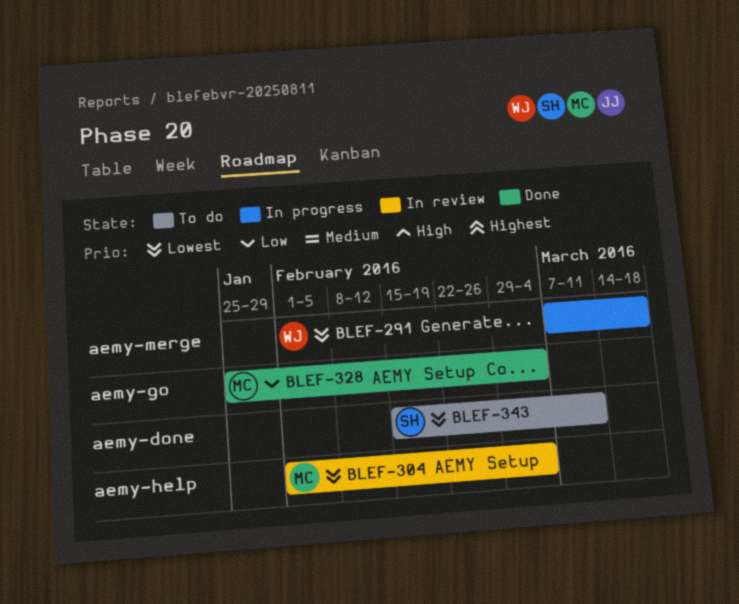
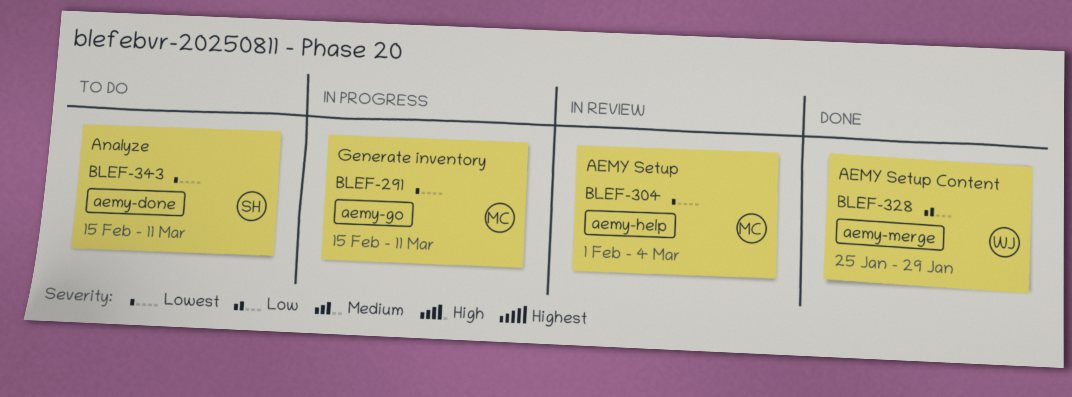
BLEF-291, owner: WJ -> MC
BLEF-291, label: aemy-merge -> aemy-go
BLEF-291, start: Mar 7 -> Feb 15
BLEF-291, due: Mar 18 -> Mar 11
BLEF-328, owner: MC -> WJ
BLEF-328, label: aemy-go -> aemy-merge
BLEF-328, due: Mar 4 -> Jan 29

